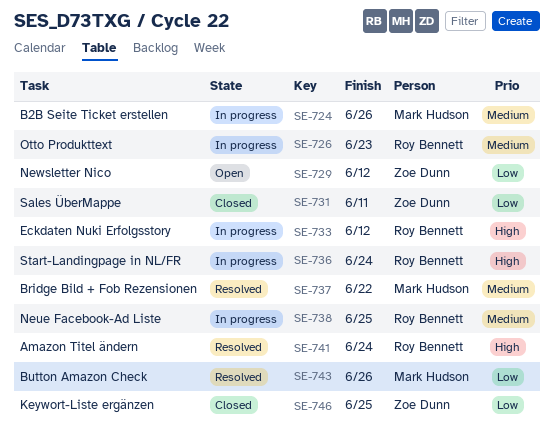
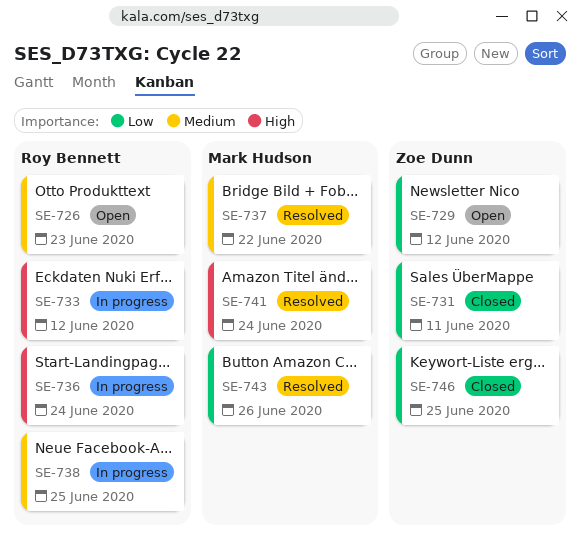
SE-724: present -> none
SE-726, status: In progress -> Open
SE-741, owner: Roy Bennett -> Mark Hudson

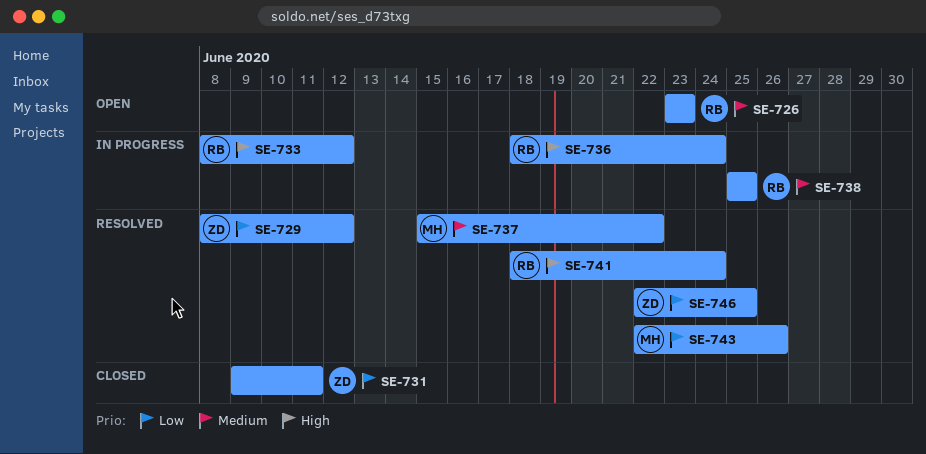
SE-729, status: Open -> Resolved
SE-741, owner: Mark Hudson -> Roy Bennett
SE-746, status: Closed -> Resolved

